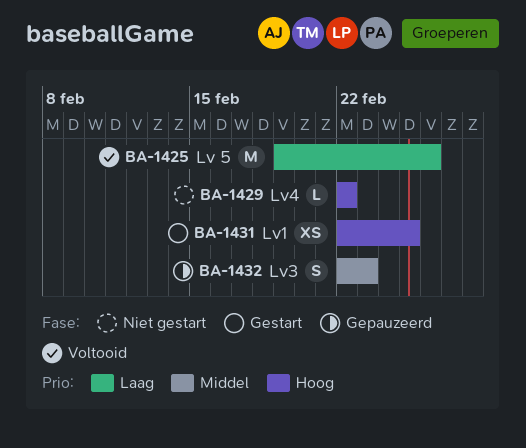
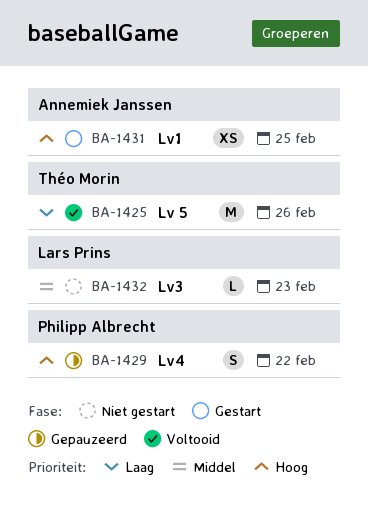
BA-1429, status: Niet gestart -> Gepauzeerd
BA-1429, estimate: L -> S
BA-1432, status: Gepauzeerd -> Niet gestart
BA-1432, estimate: S -> L

